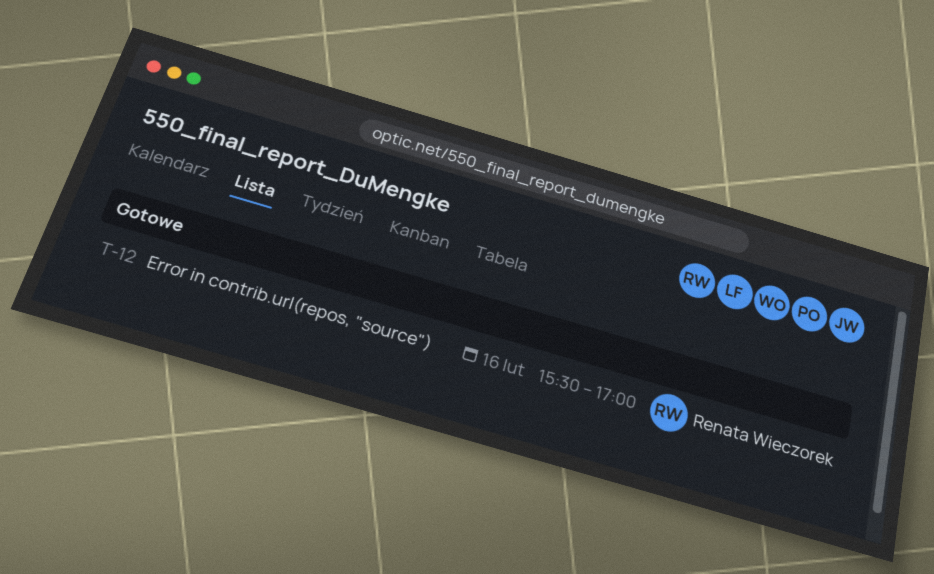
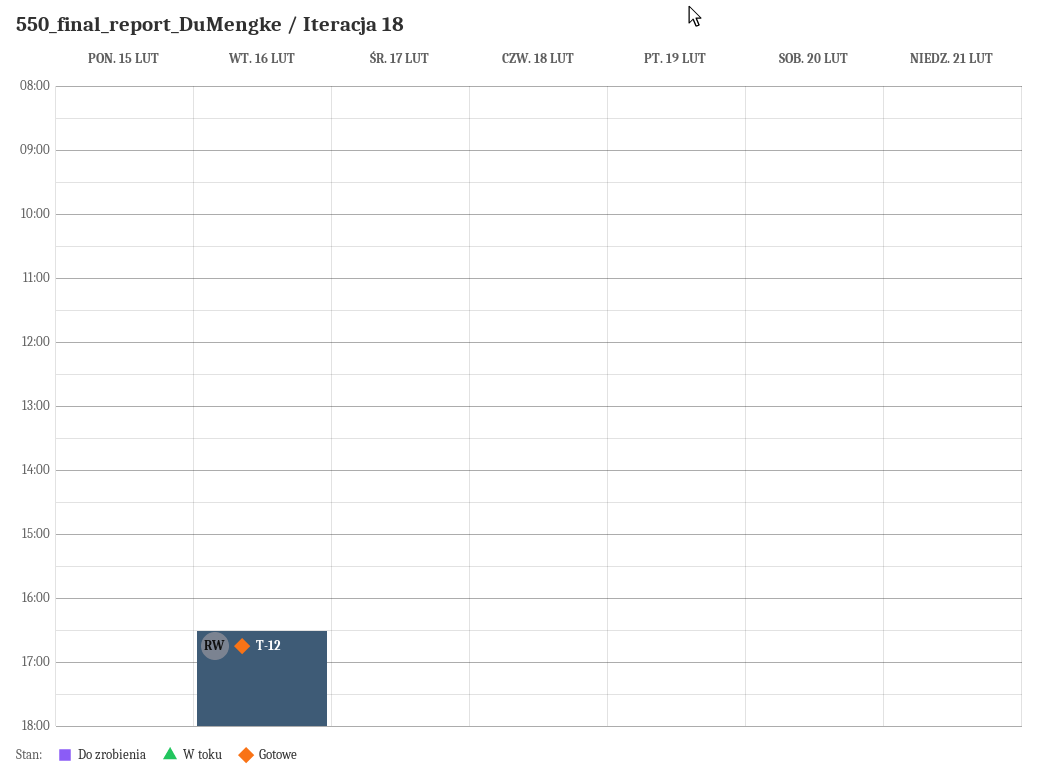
T-12, begins: 15:30 -> 16:30
T-12, ends: 17:00 -> 18:00

